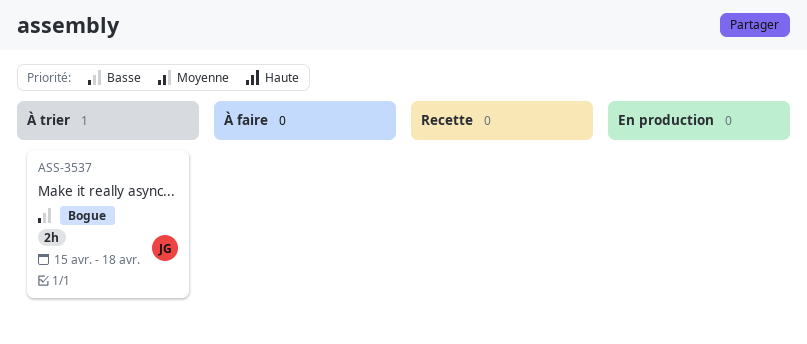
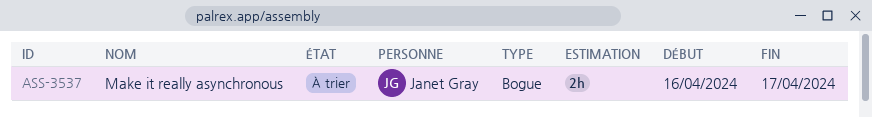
ASS-3537, start: Apr 15 -> Apr 16
ASS-3537, due: Apr 18 -> Apr 17

